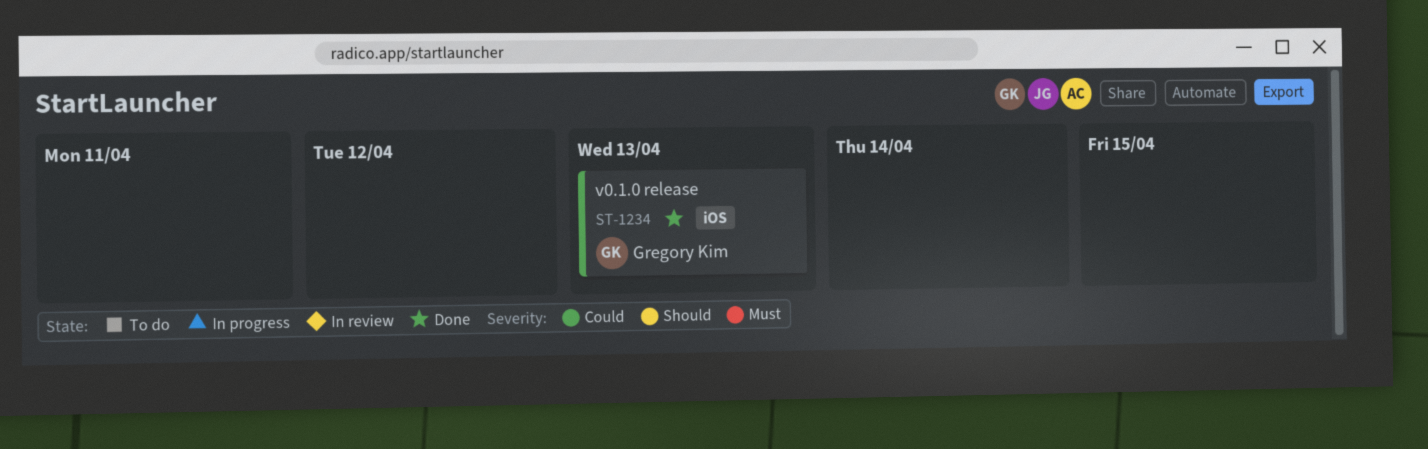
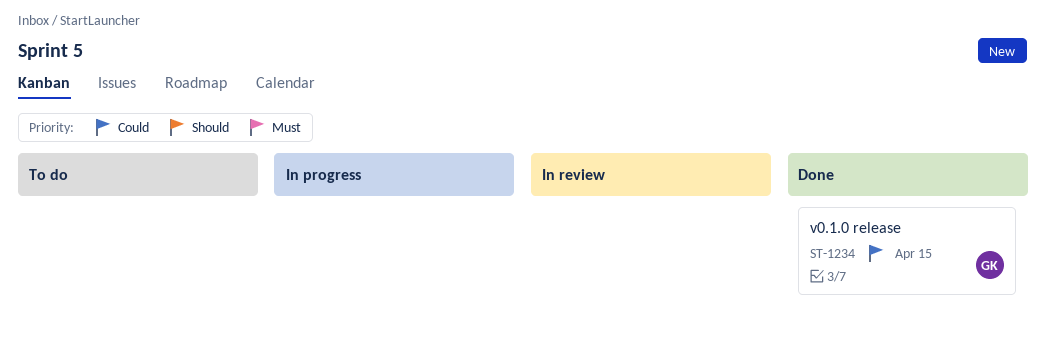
ST-1234, due: Apr 13 -> Apr 15

